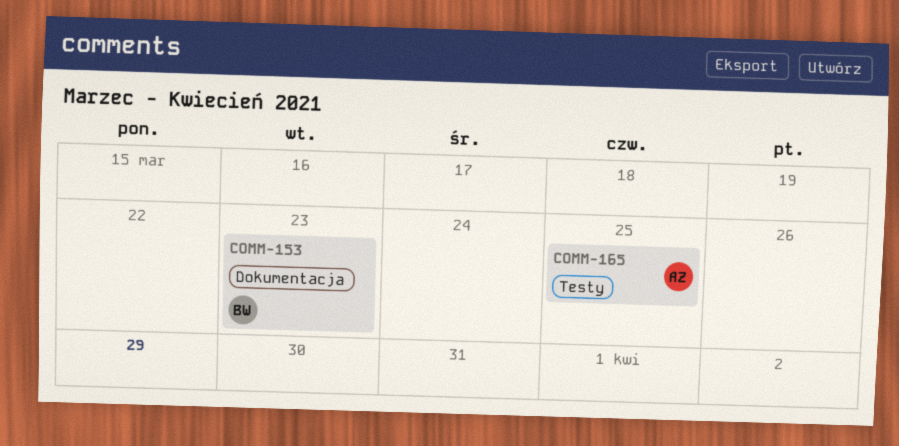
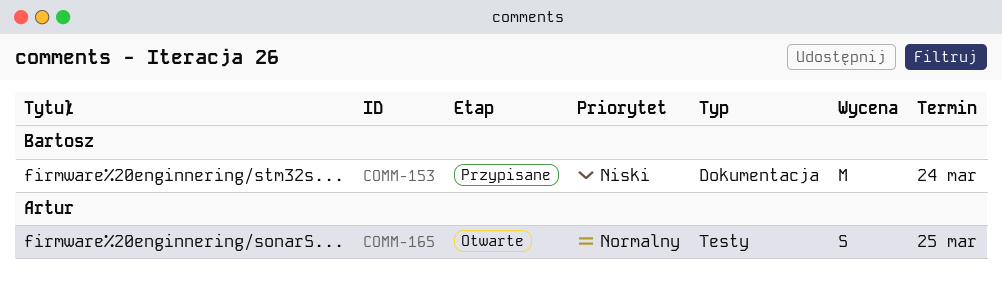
COMM-153, due: Mar 23 -> Mar 24

